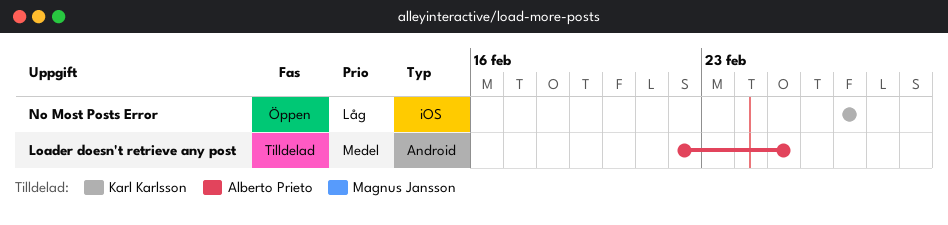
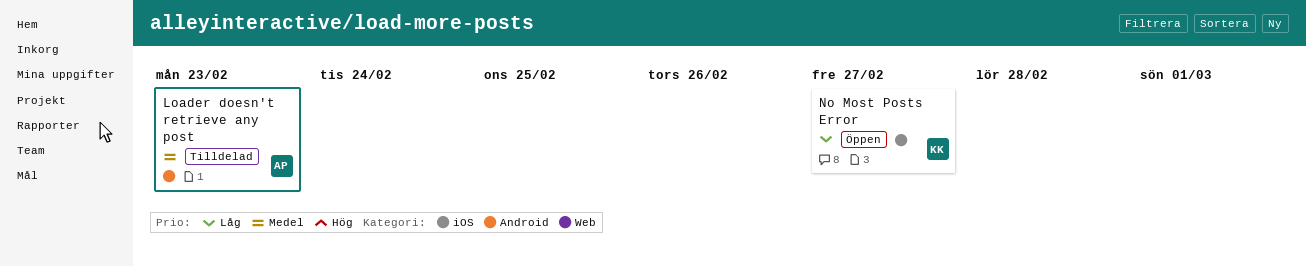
Loader doesn't retrieve any post, due: Feb 25 -> Feb 23

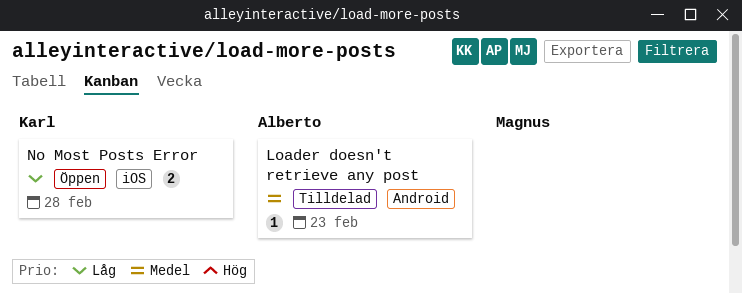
No Most Posts Error, due: Feb 27 -> Feb 28

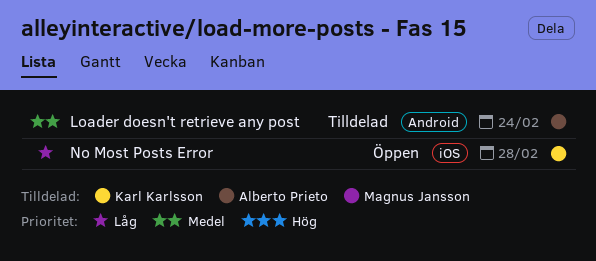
Loader doesn't retrieve any post, due: Feb 23 -> Feb 24

